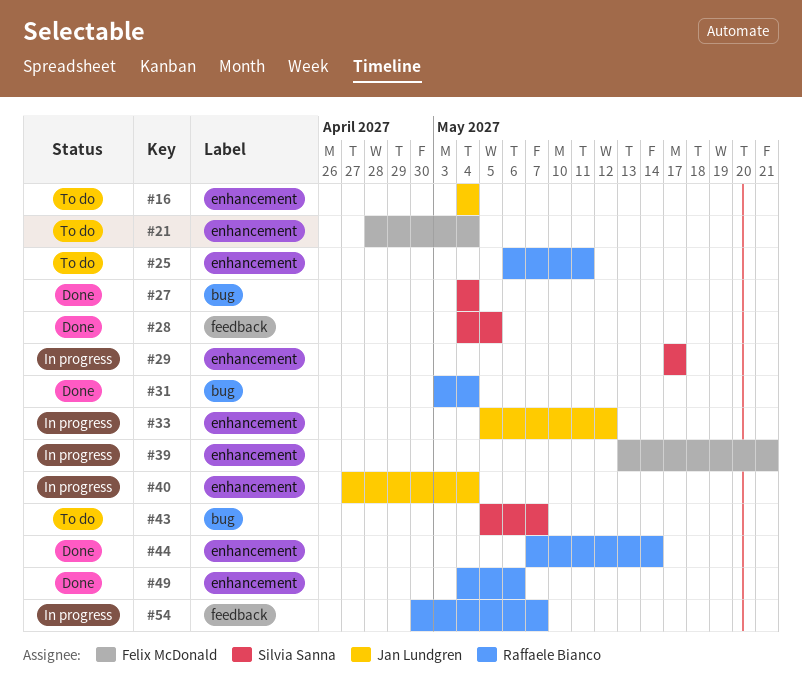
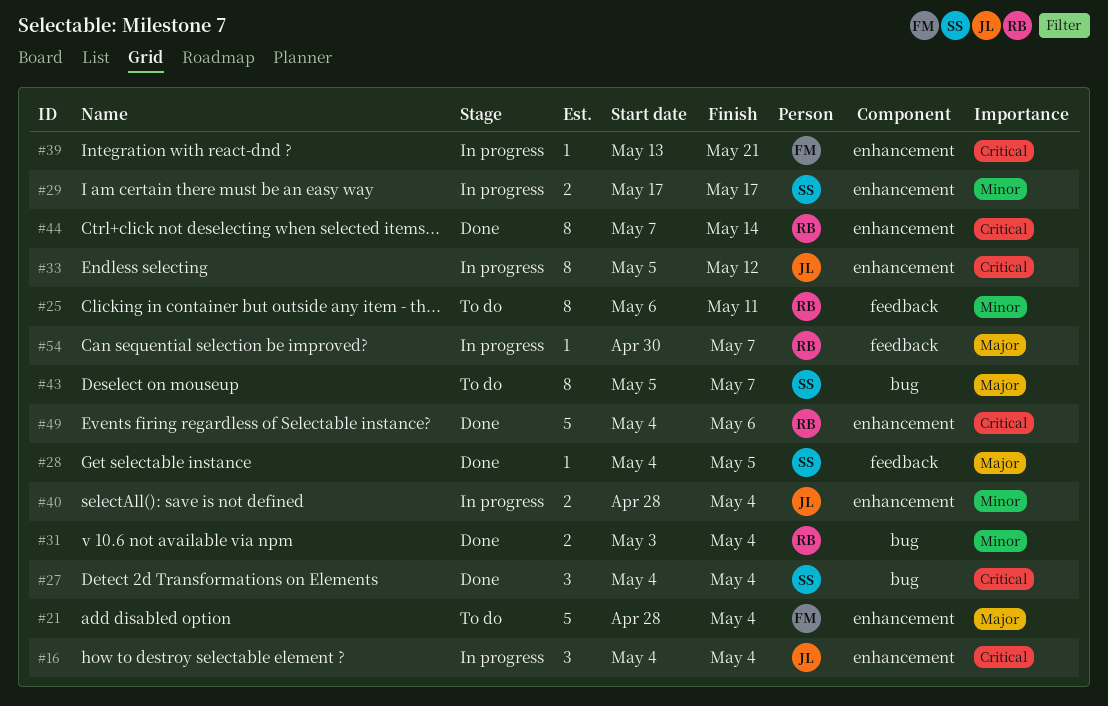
#16, status: To do -> In progress
#25, label: enhancement -> feedback
#40, start: Apr 27 -> Apr 28

